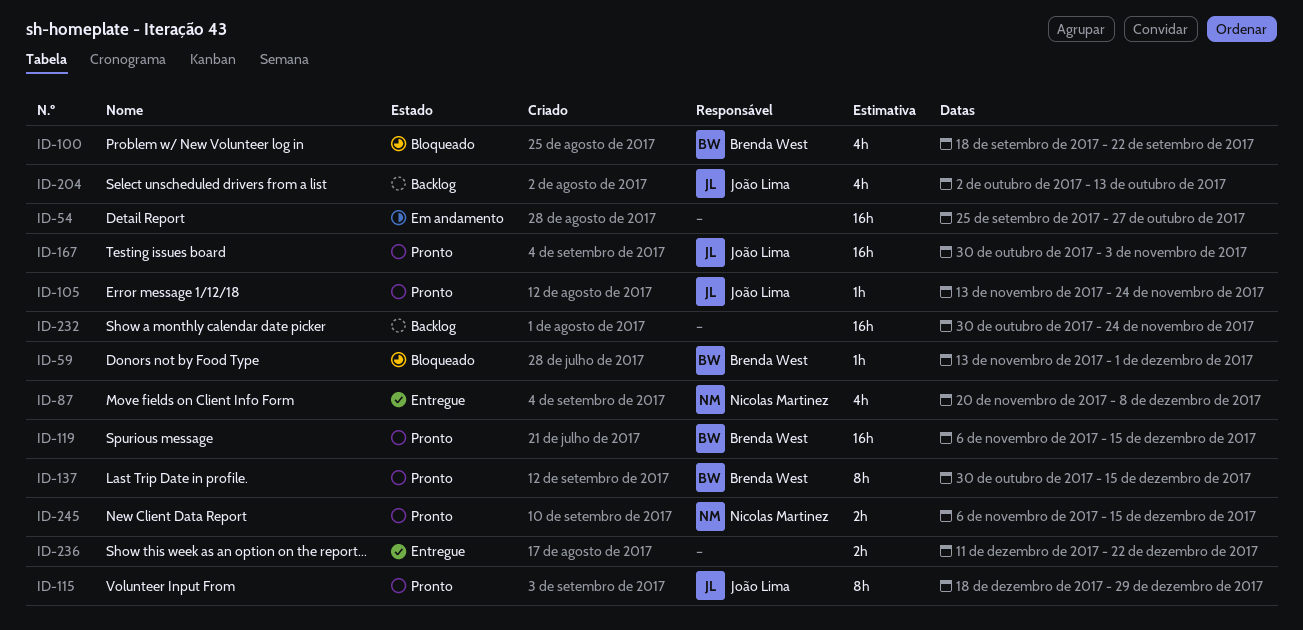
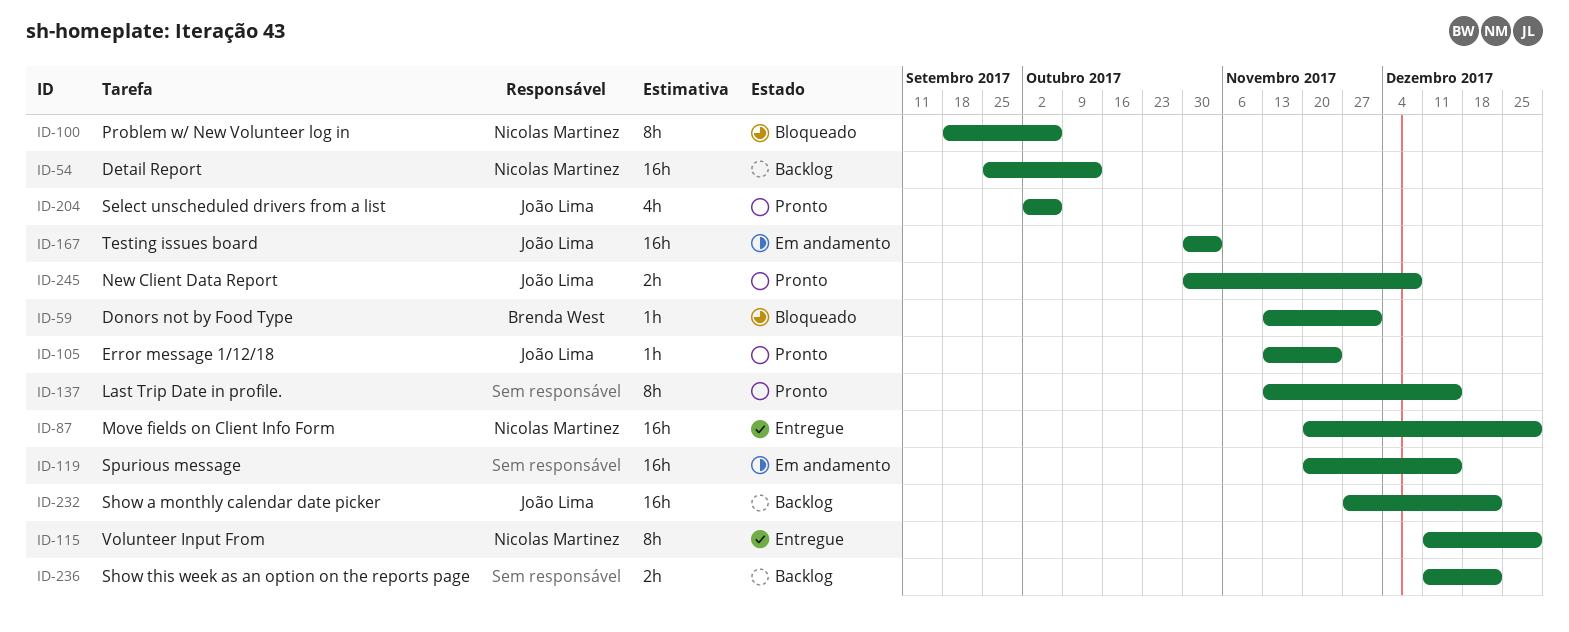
ID-54, status: Em andamento -> Backlog
ID-54, owner: none -> Nicolas Martinez
ID-54, due: Oct 27 -> Oct 13
ID-87, estimate: 4h -> 16h
ID-87, due: Dec 8 -> Dec 29
ID-100, owner: Brenda West -> Nicolas Martinez
ID-100, estimate: 4h -> 8h
ID-100, due: Sep 22 -> Oct 6
ID-115, status: Pronto -> Entregue
ID-115, owner: João Lima -> Nicolas Martinez
ID-115, start: Dec 18 -> Dec 11
ID-119, status: Pronto -> Em andamento
ID-119, owner: Brenda West -> none
ID-119, start: Nov 6 -> Nov 20
ID-137, owner: Brenda West -> none
ID-137, start: Oct 30 -> Nov 13
ID-167, status: Pronto -> Em andamento
ID-204, status: Backlog -> Pronto
ID-204, due: Oct 13 -> Oct 6
ID-232, owner: none -> João Lima
ID-232, start: Oct 30 -> Nov 27
ID-232, due: Nov 24 -> Dec 22
ID-236, status: Entregue -> Backlog
ID-245, owner: Nicolas Martinez -> João Lima
ID-245, start: Nov 6 -> Oct 30
ID-245, due: Dec 15 -> Dec 8

